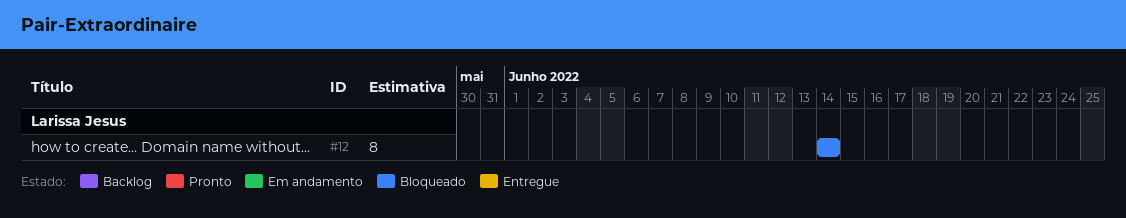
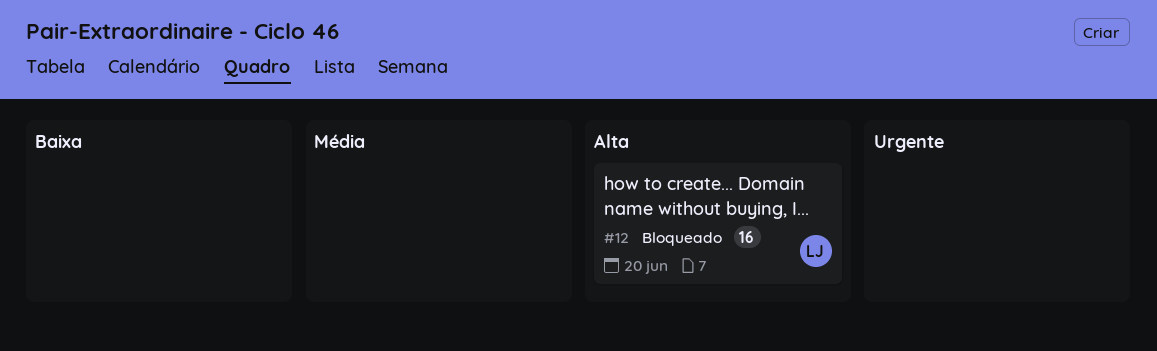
#12, estimate: 8 -> 16
#12, due: Jun 14 -> Jun 20

